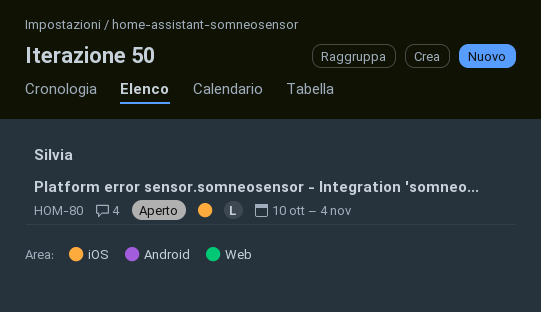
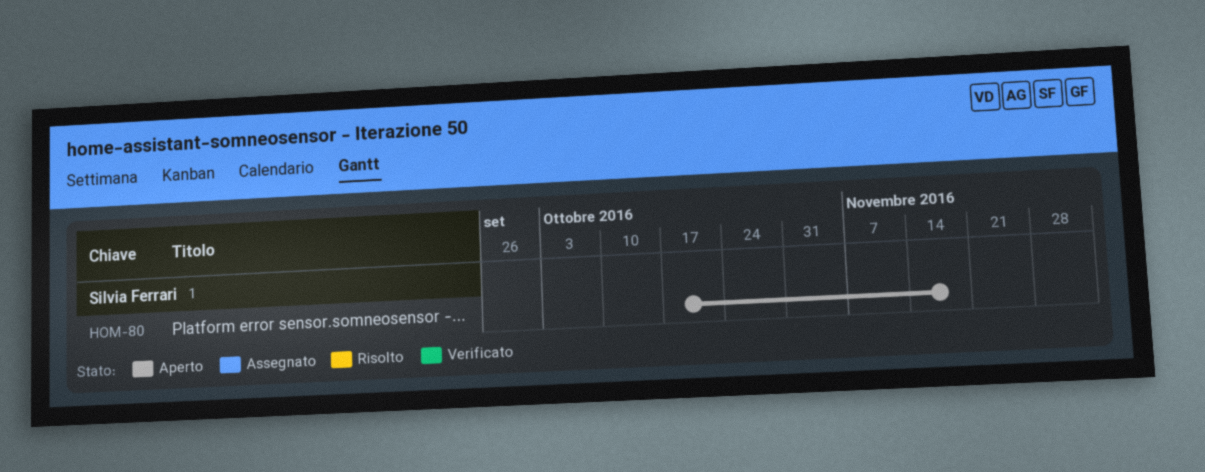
HOM-80, start: Oct 10 -> Oct 17
HOM-80, due: Nov 4 -> Nov 18

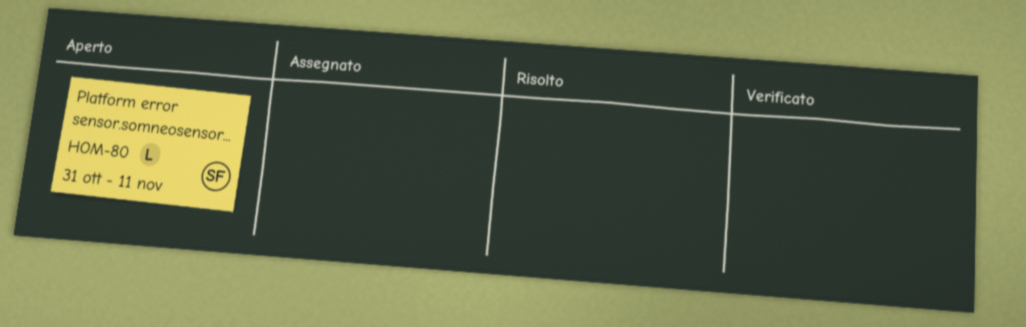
HOM-80, start: Oct 17 -> Oct 31
HOM-80, due: Nov 18 -> Nov 11

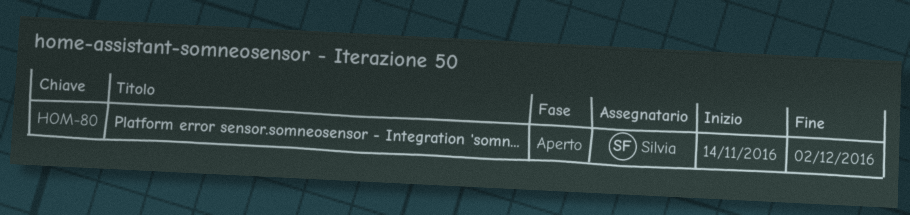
HOM-80, start: Oct 31 -> Nov 14
HOM-80, due: Nov 11 -> Dec 2

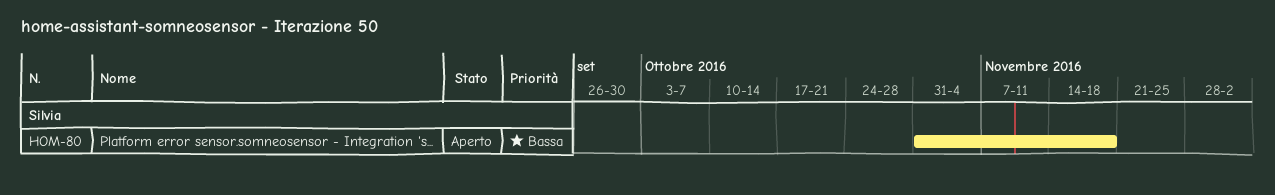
HOM-80, start: Nov 14 -> Oct 31
HOM-80, due: Dec 2 -> Nov 18

